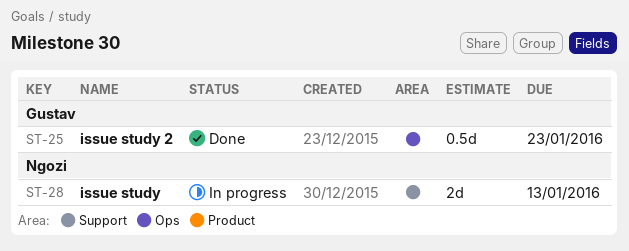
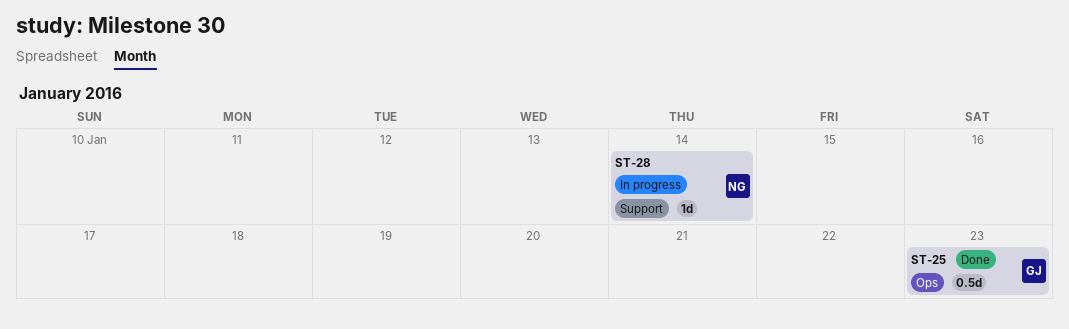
ST-28, estimate: 2d -> 1d
ST-28, due: Jan 13 -> Jan 14

